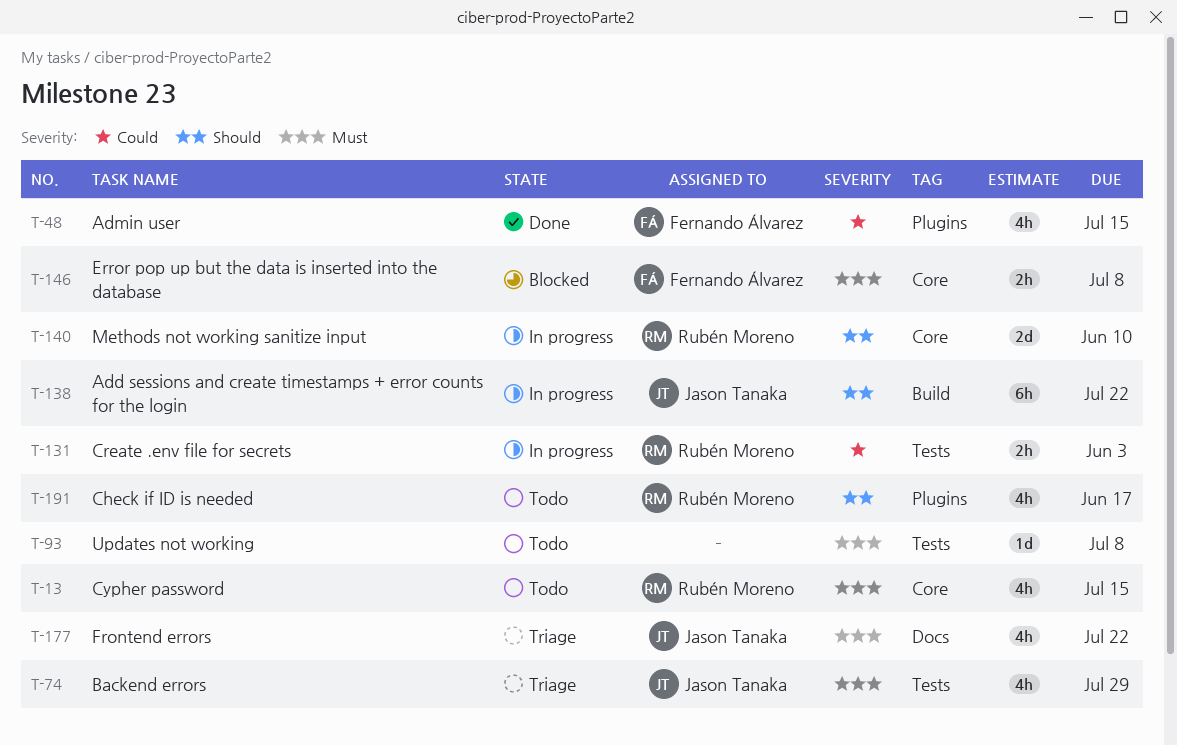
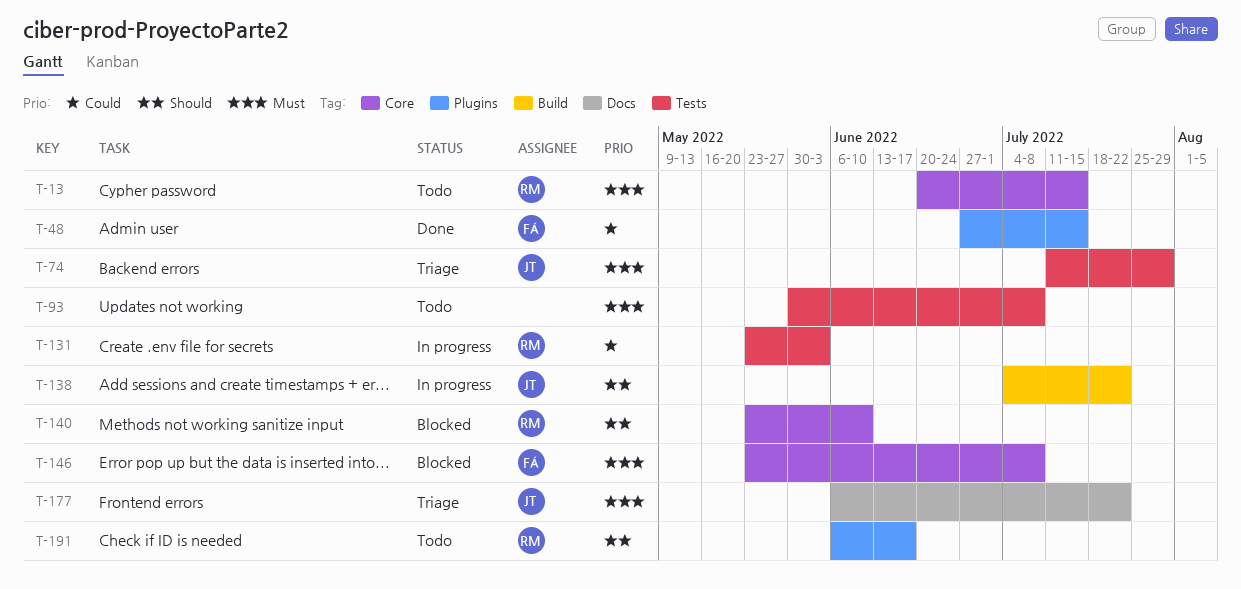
T-140, status: In progress -> Blocked

